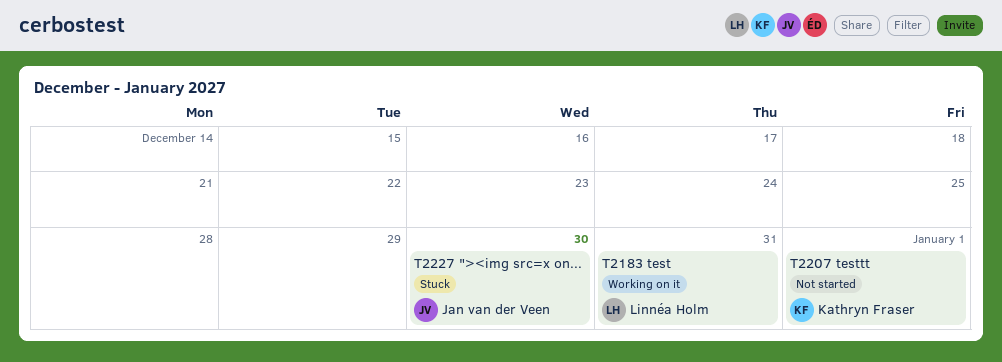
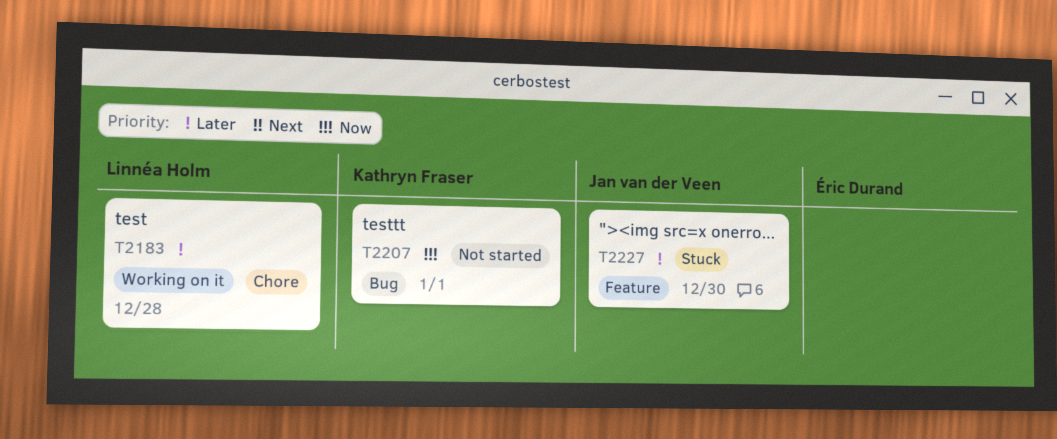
T2183, due: Dec 31 -> Dec 28

